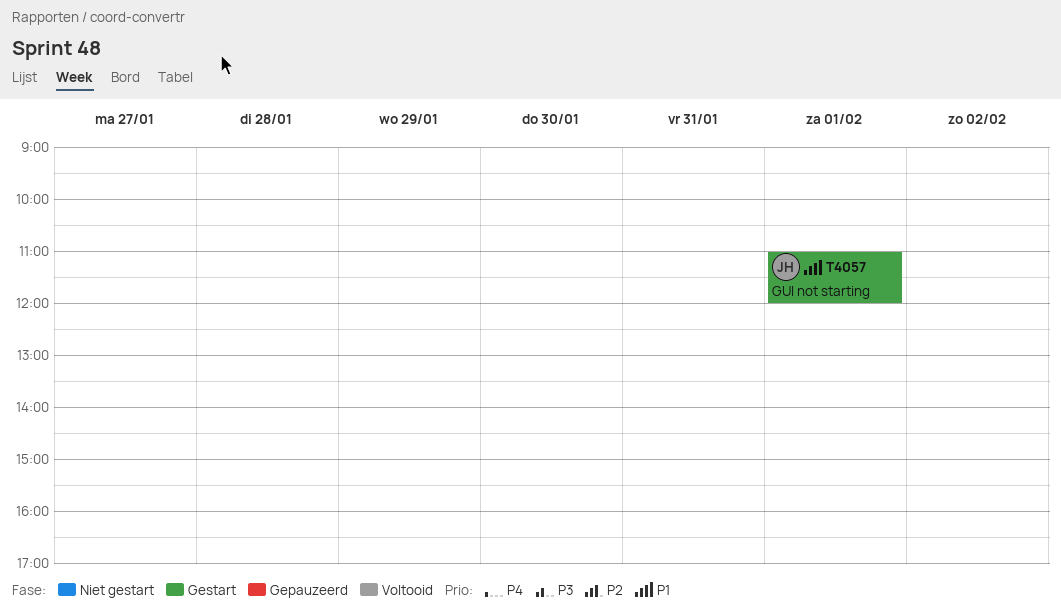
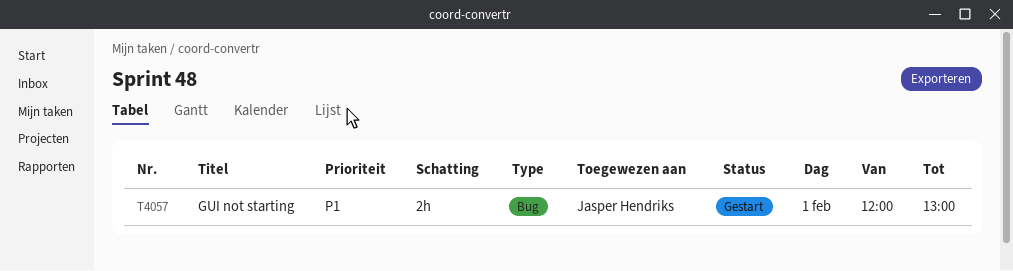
T4057, begins: 11:00 -> 12:00
T4057, ends: 12:00 -> 13:00

